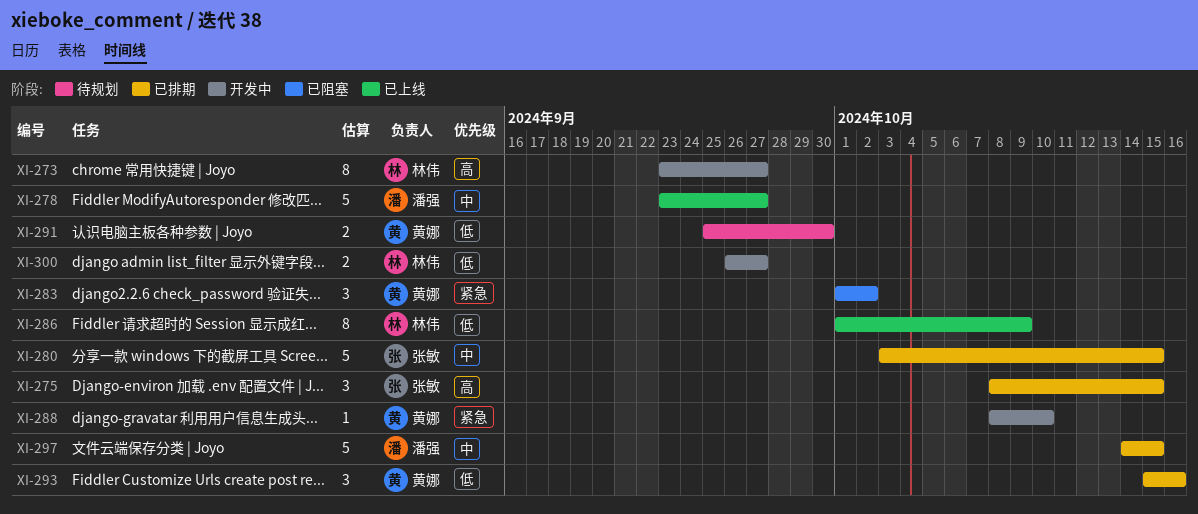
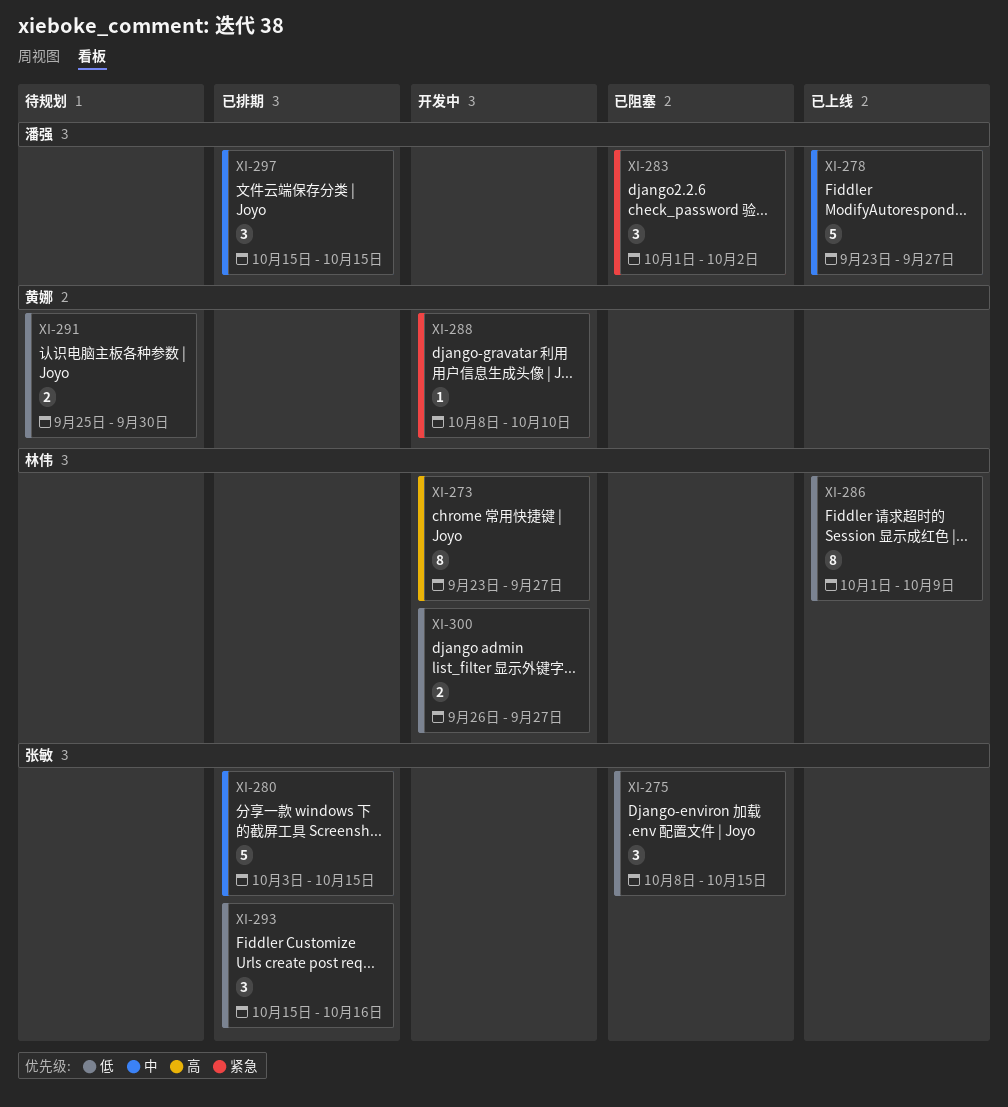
XI-275, status: 已排期 -> 已阻塞
XI-275, priority: 高 -> 低
XI-283, owner: 黄娜 -> 潘强
XI-293, owner: 黄娜 -> 张敏
XI-297, estimate: 5 -> 3
XI-297, start: Oct 14 -> Oct 15

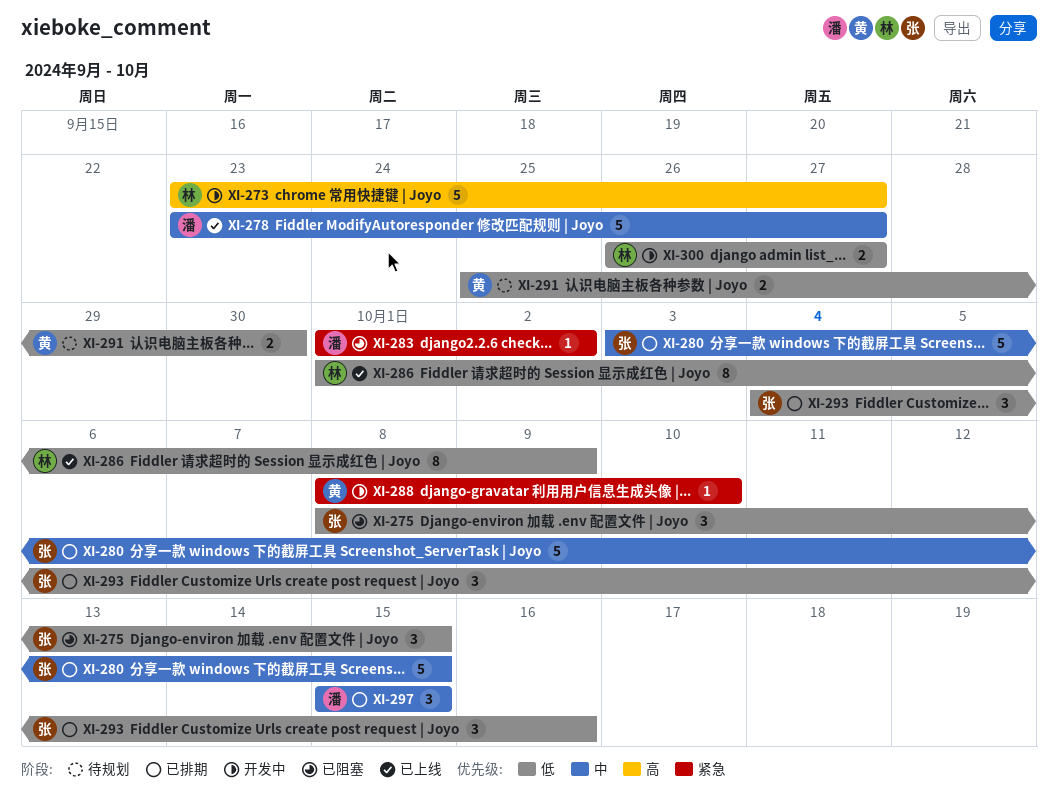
XI-273, estimate: 8 -> 5
XI-283, estimate: 3 -> 1
XI-293, start: Oct 15 -> Oct 4

